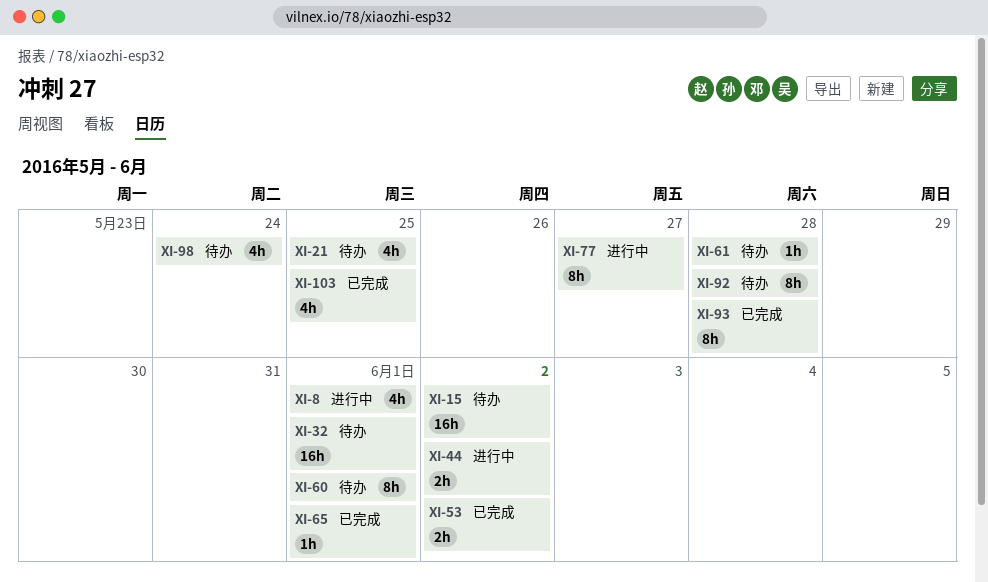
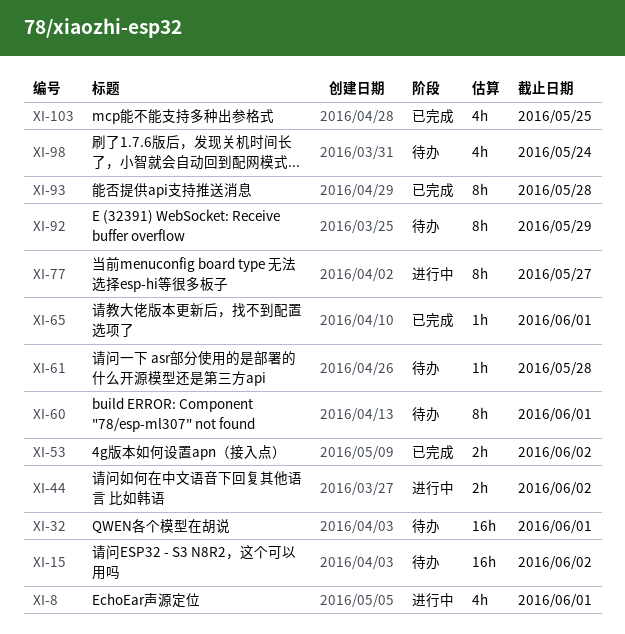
XI-21: present -> none
XI-92, due: May 28 -> May 29

